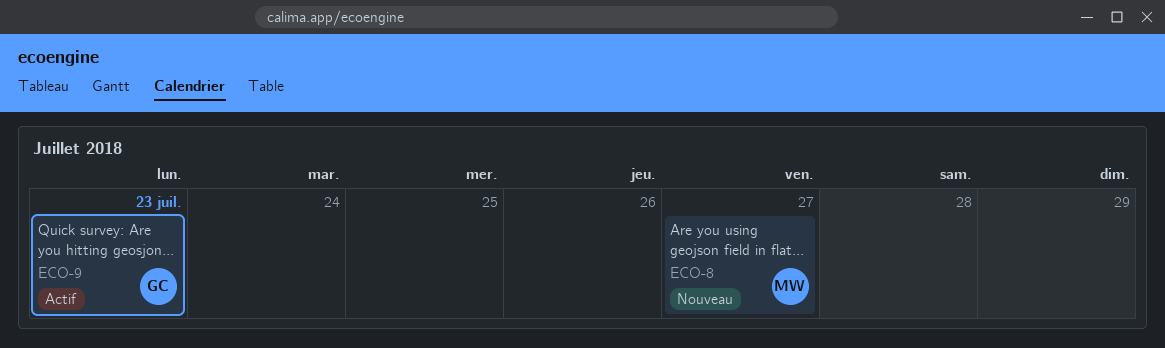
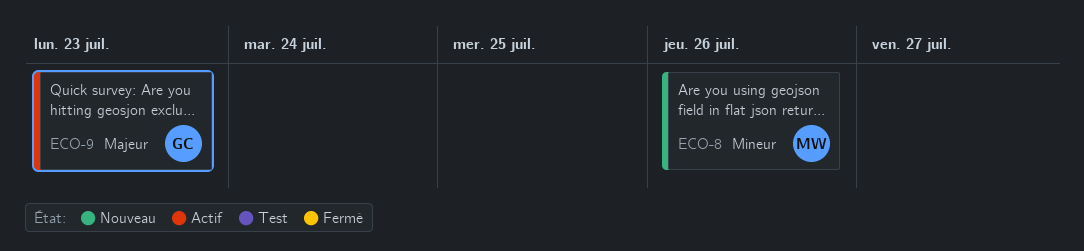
ECO-8, due: Jul 27 -> Jul 26

